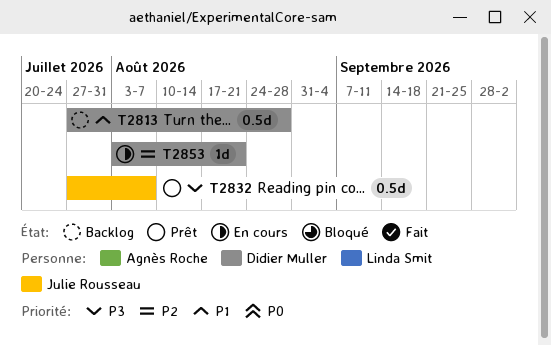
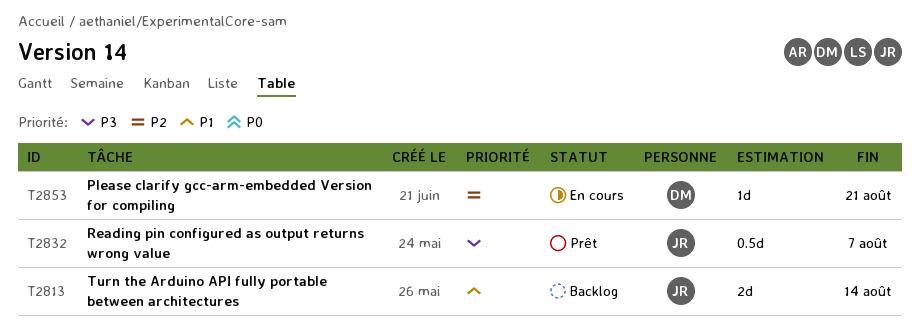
T2813, owner: Didier Muller -> Julie Rousseau
T2813, estimate: 0.5d -> 2d
T2813, due: Aug 28 -> Aug 14

